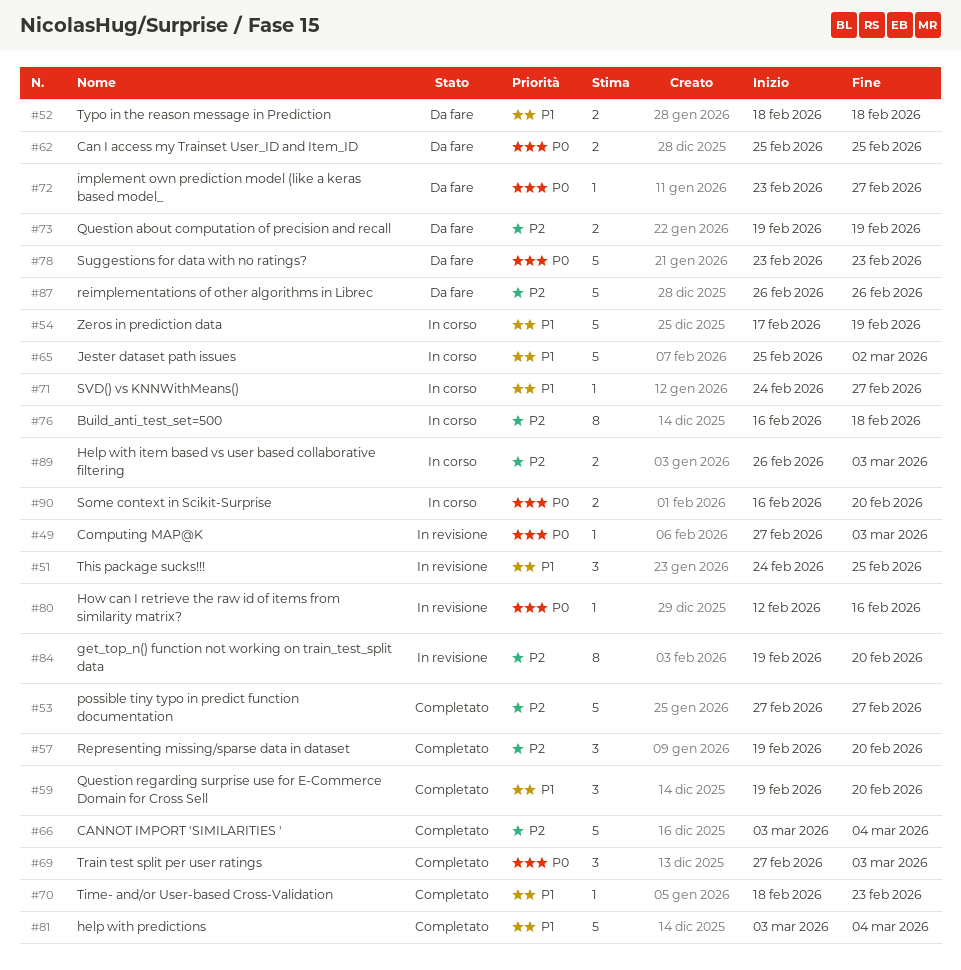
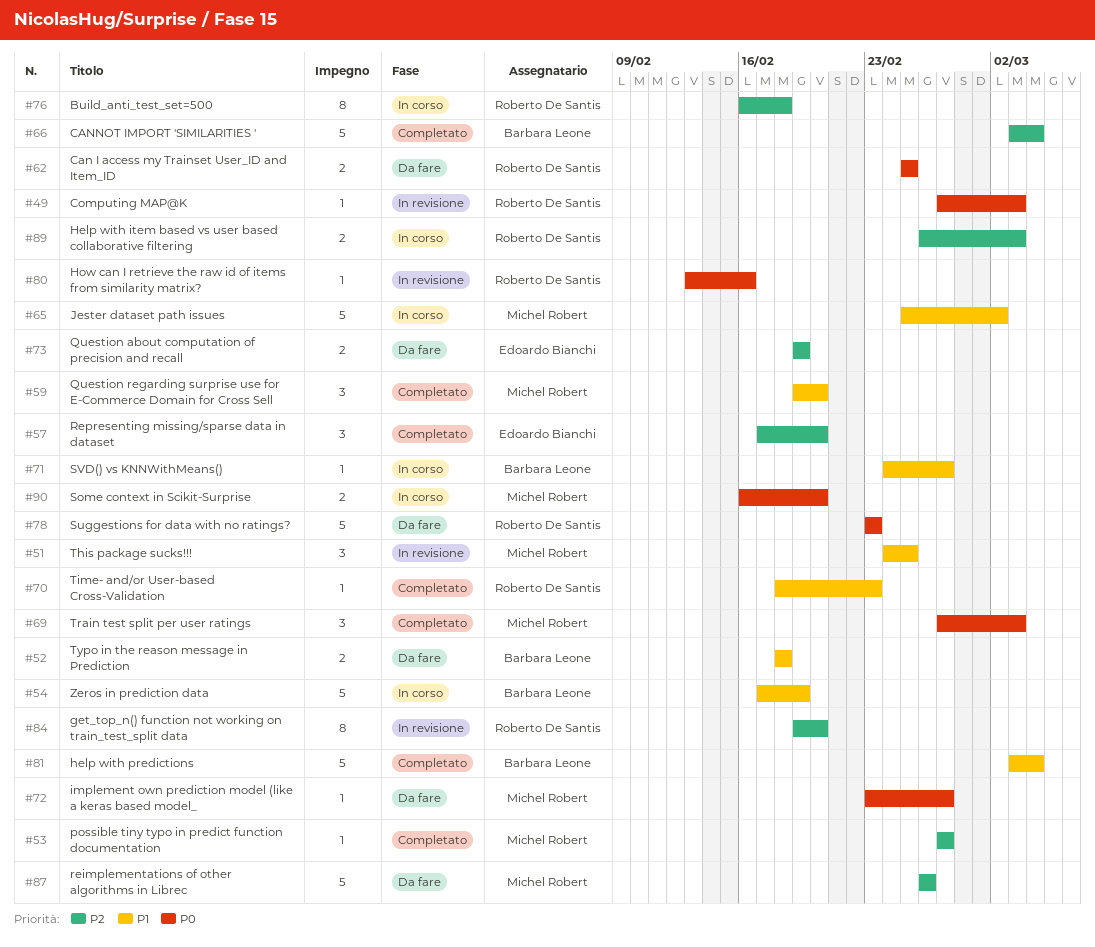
#53, estimate: 5 -> 1
#57, start: Feb 19 -> Feb 17
#80, start: Feb 12 -> Feb 13

